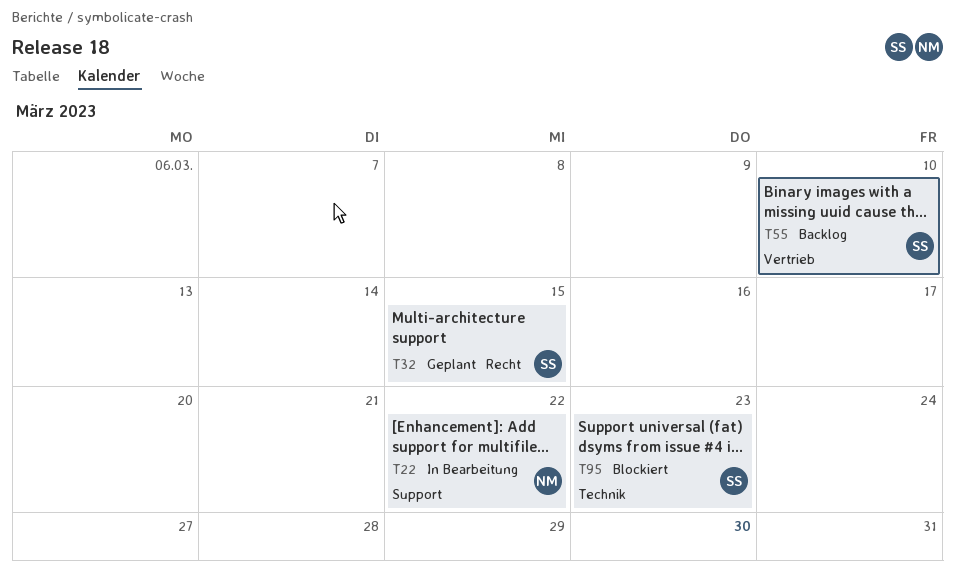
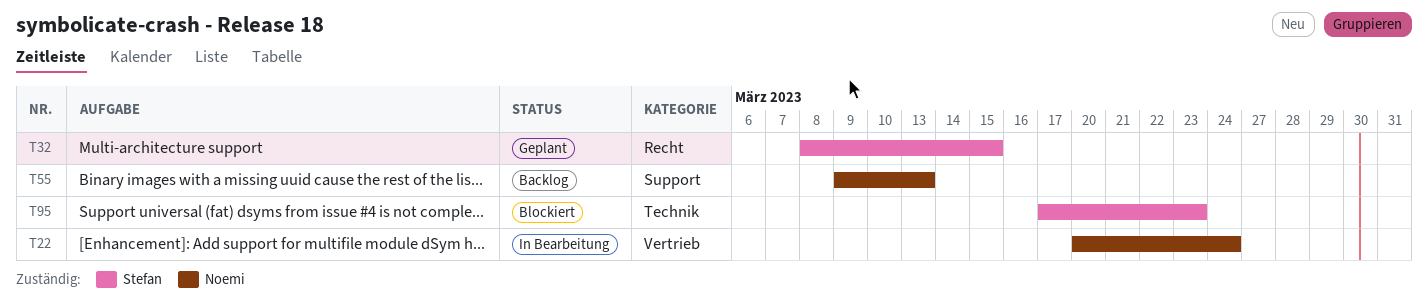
T22, label: Support -> Vertrieb
T22, due: Mar 22 -> Mar 24
T55, owner: Stefan -> Noemi
T55, label: Vertrieb -> Support
T55, due: Mar 10 -> Mar 13

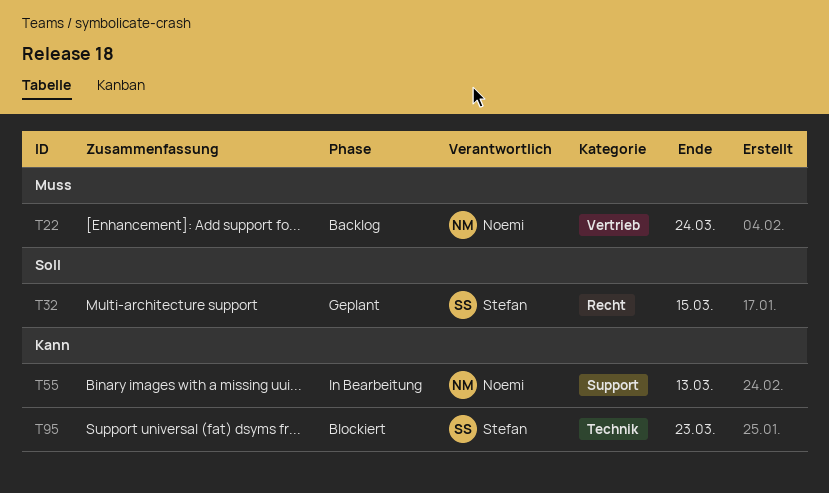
T22, status: In Bearbeitung -> Backlog
T55, status: Backlog -> In Bearbeitung

